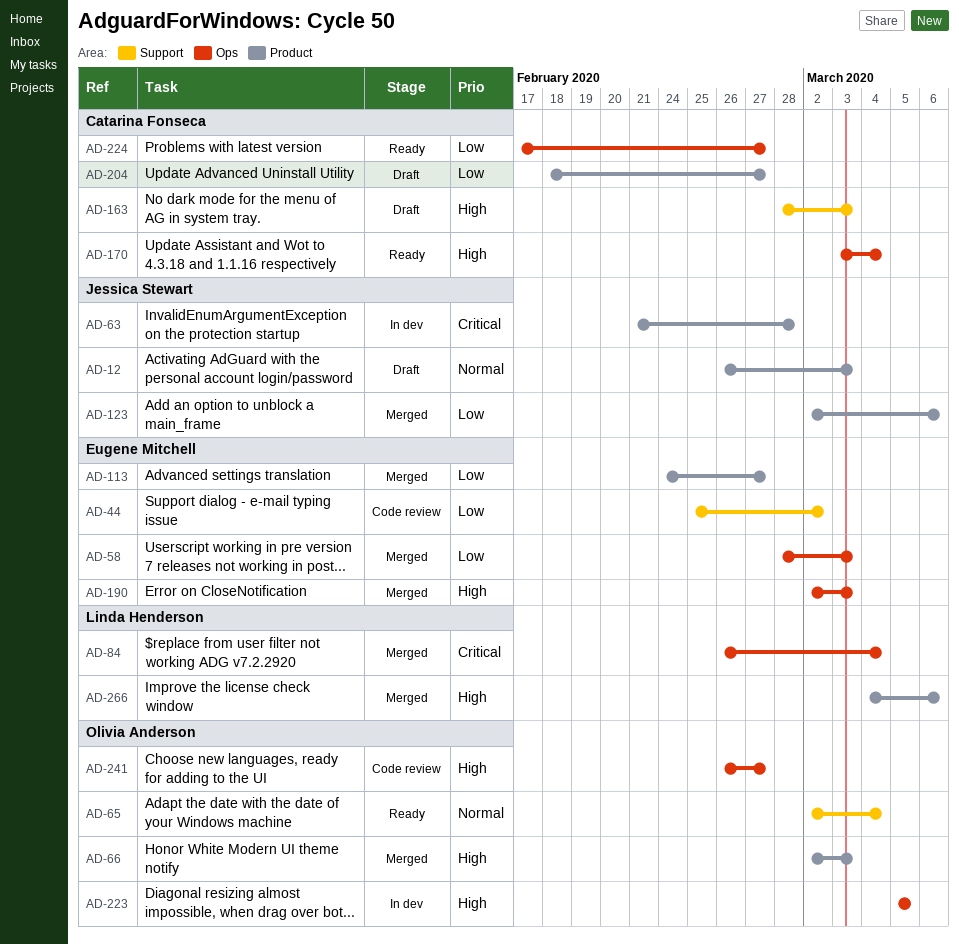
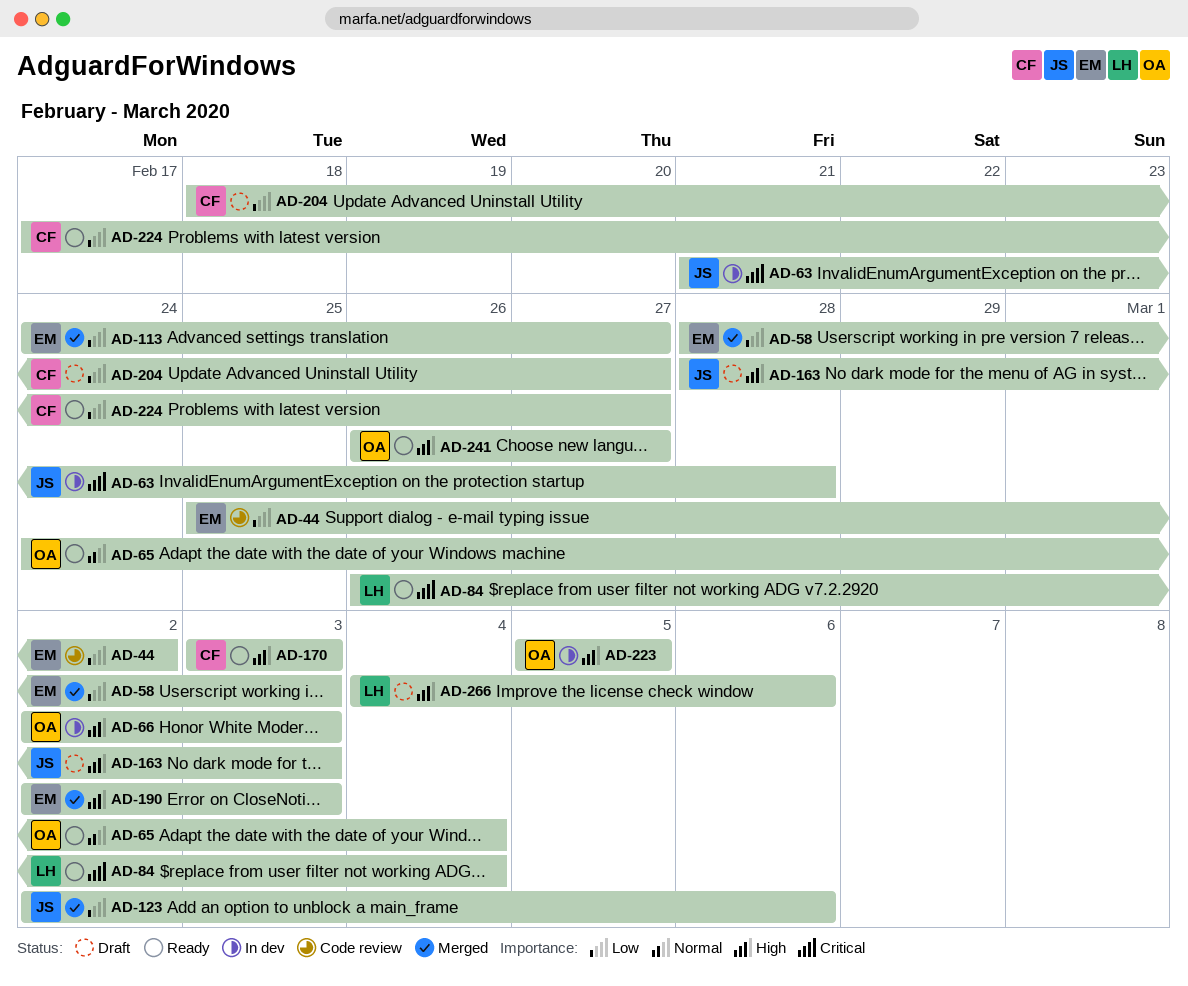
AD-12: present -> none
AD-65, start: Mar 2 -> Feb 24
AD-66, status: Merged -> In dev
AD-84, status: Merged -> Ready
AD-163, owner: Catarina Fonseca -> Jessica Stewart
AD-170, due: Mar 4 -> Mar 3
AD-241, status: Code review -> Ready
AD-266, status: Merged -> Draft

